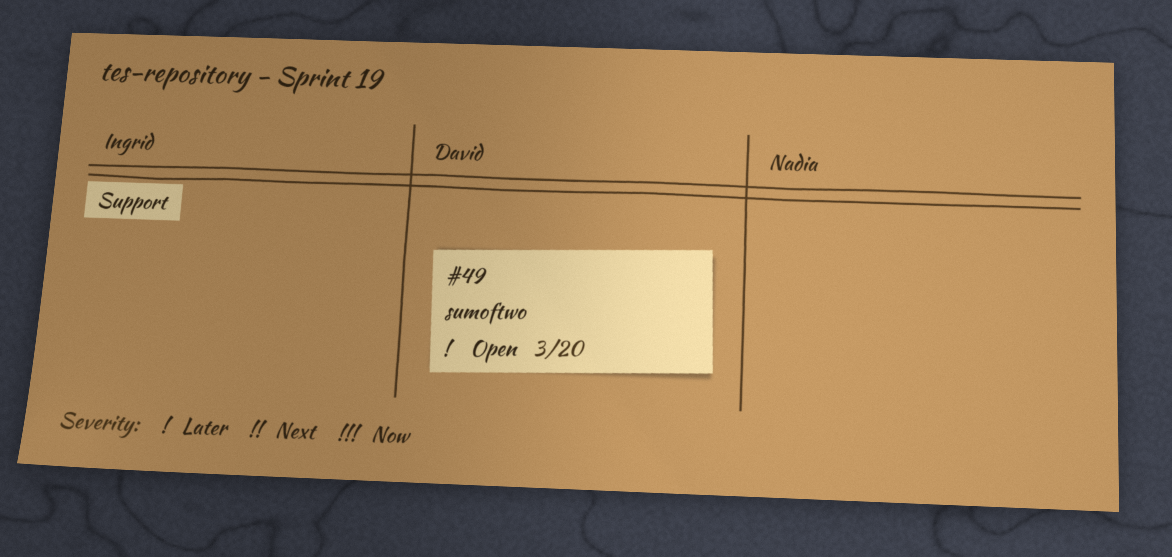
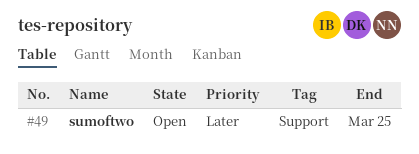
#49, due: Mar 20 -> Mar 25

